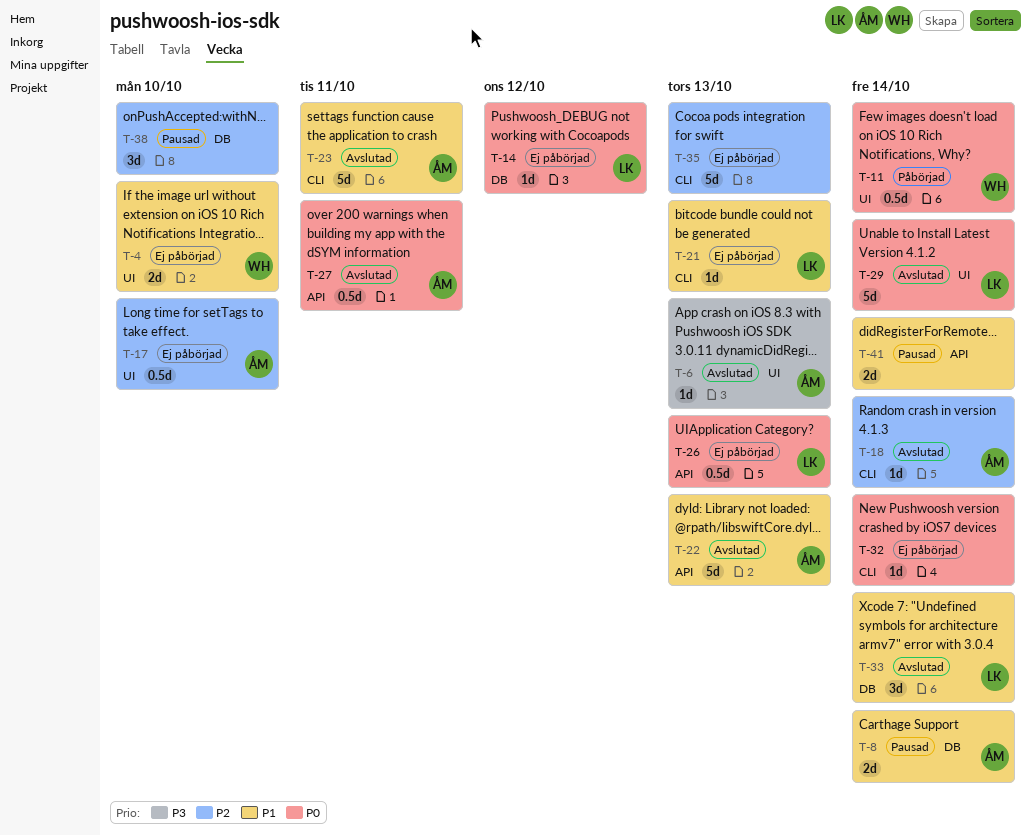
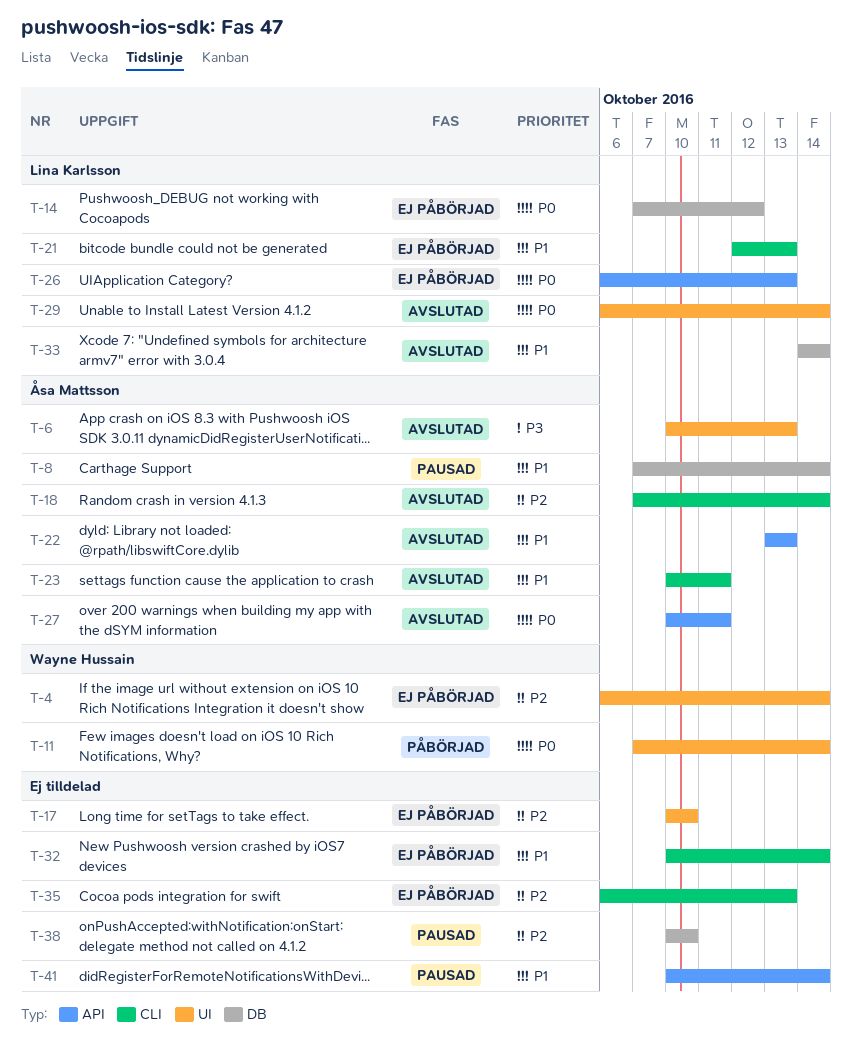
T-4, priority: P1 -> P2
T-4, due: Oct 10 -> Oct 14
T-17, owner: Åsa Mattsson -> none
T-32, priority: P0 -> P1

